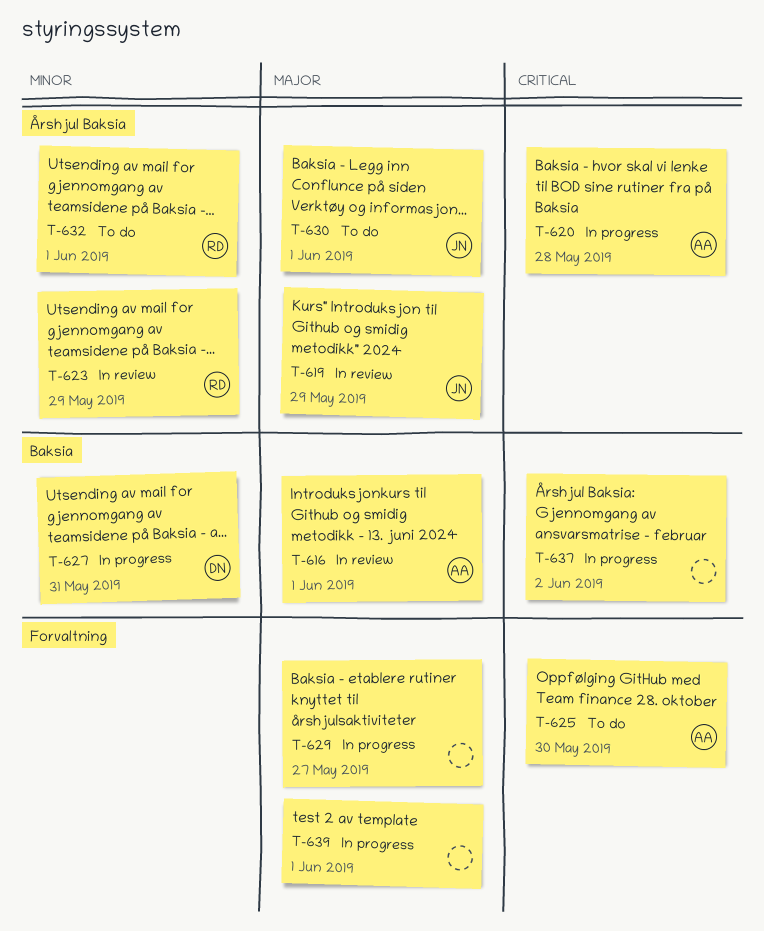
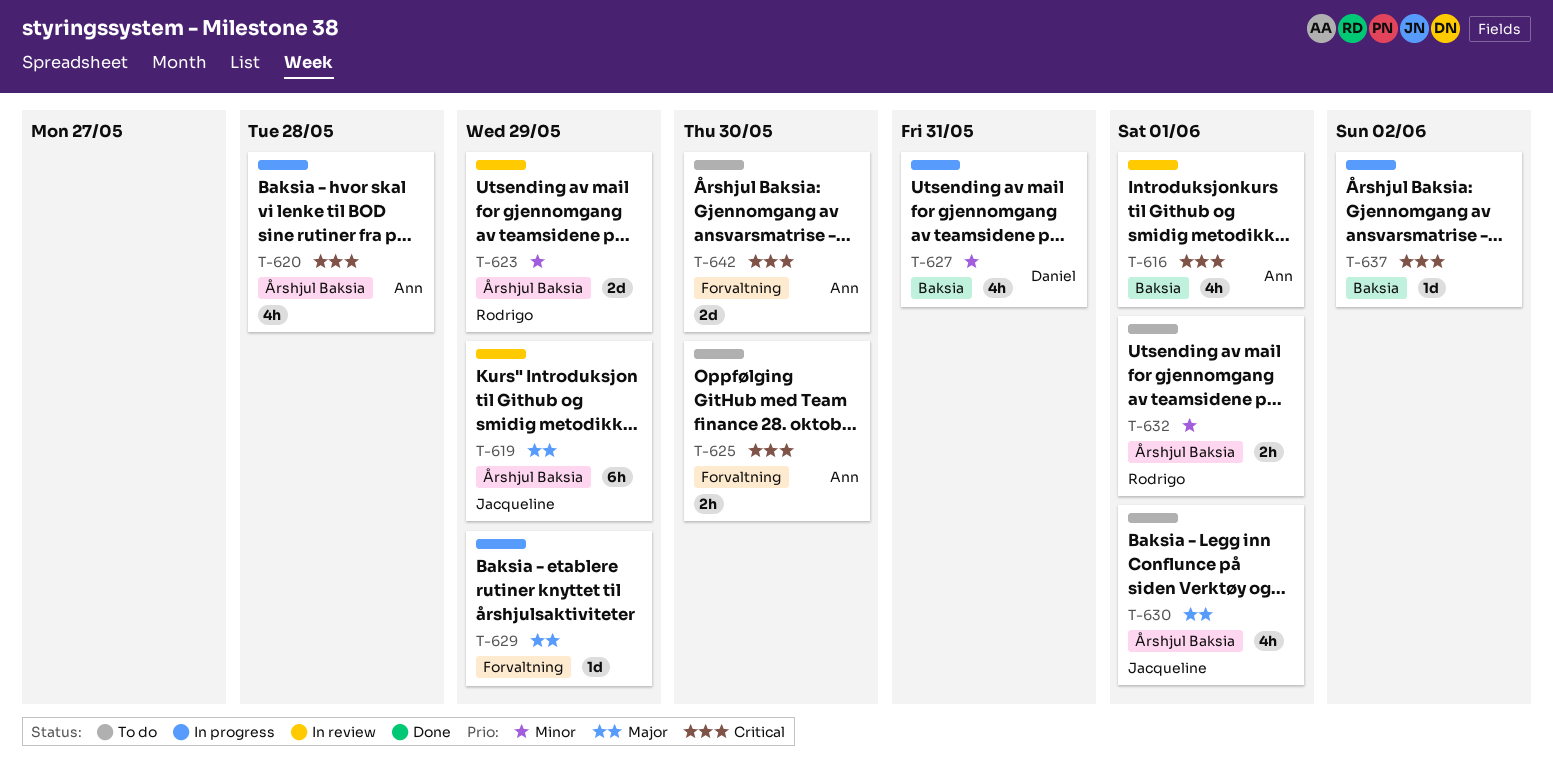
T-616, priority: Major -> Critical
T-629, due: May 27 -> May 29
T-639: present -> none
T-642: none -> present

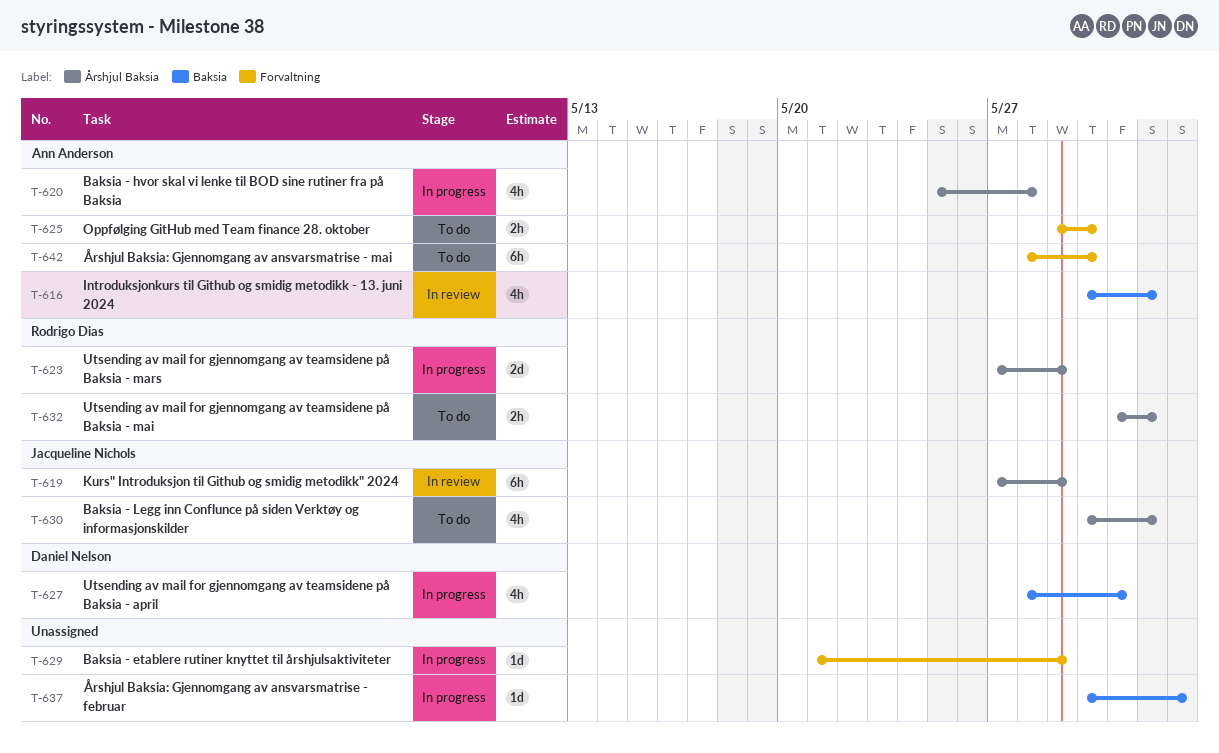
T-623, status: In review -> In progress
T-642, estimate: 2d -> 6h

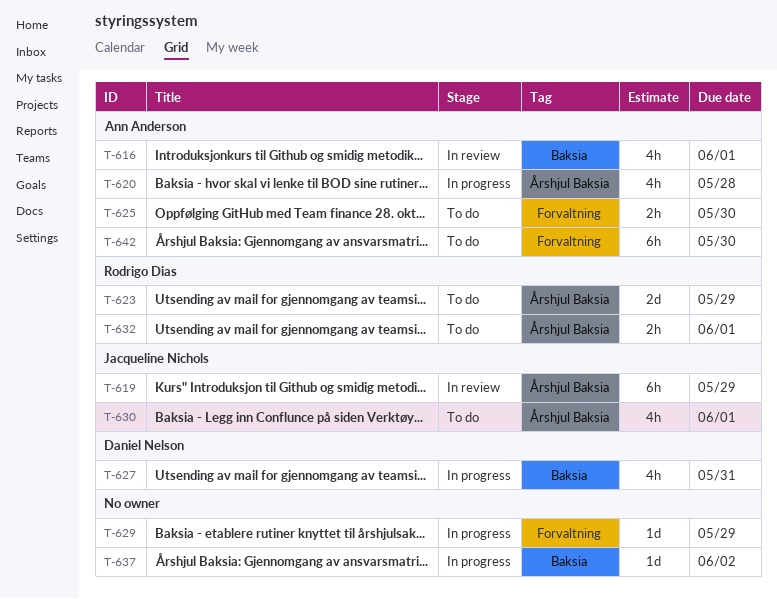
T-623, status: In progress -> To do

